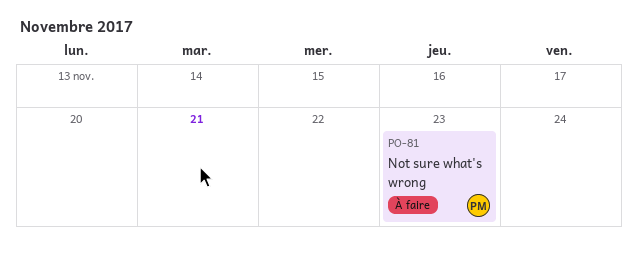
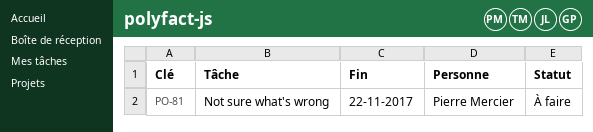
PO-81, due: Nov 23 -> Nov 22

